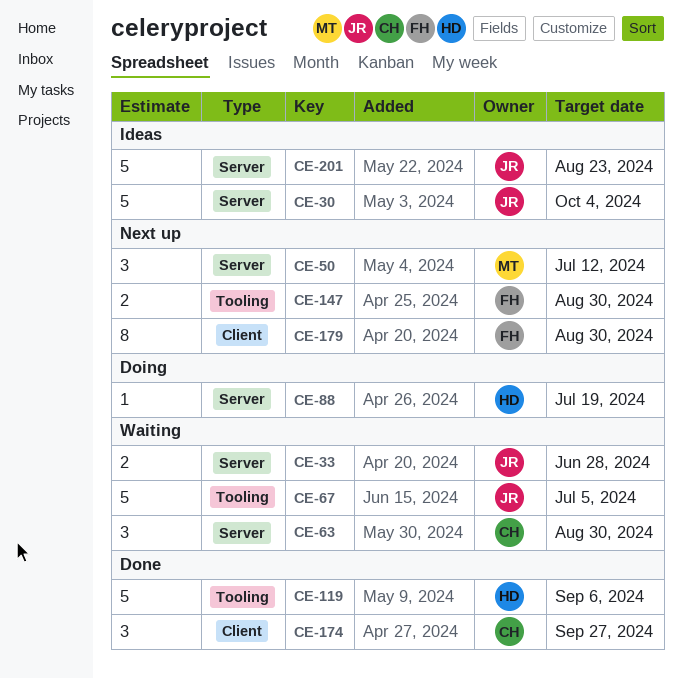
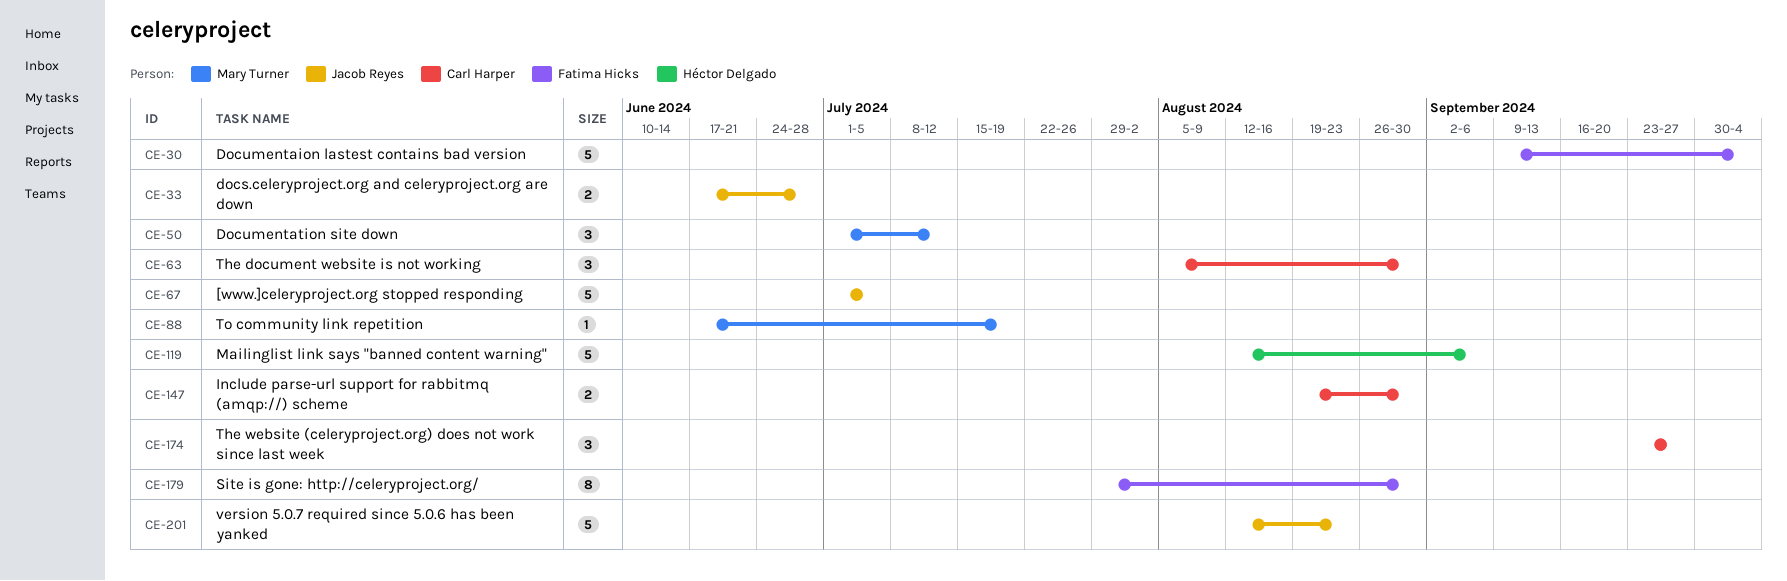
CE-30, owner: Jacob Reyes -> Fatima Hicks
CE-88, owner: Héctor Delgado -> Mary Turner
CE-147, owner: Fatima Hicks -> Carl Harper

